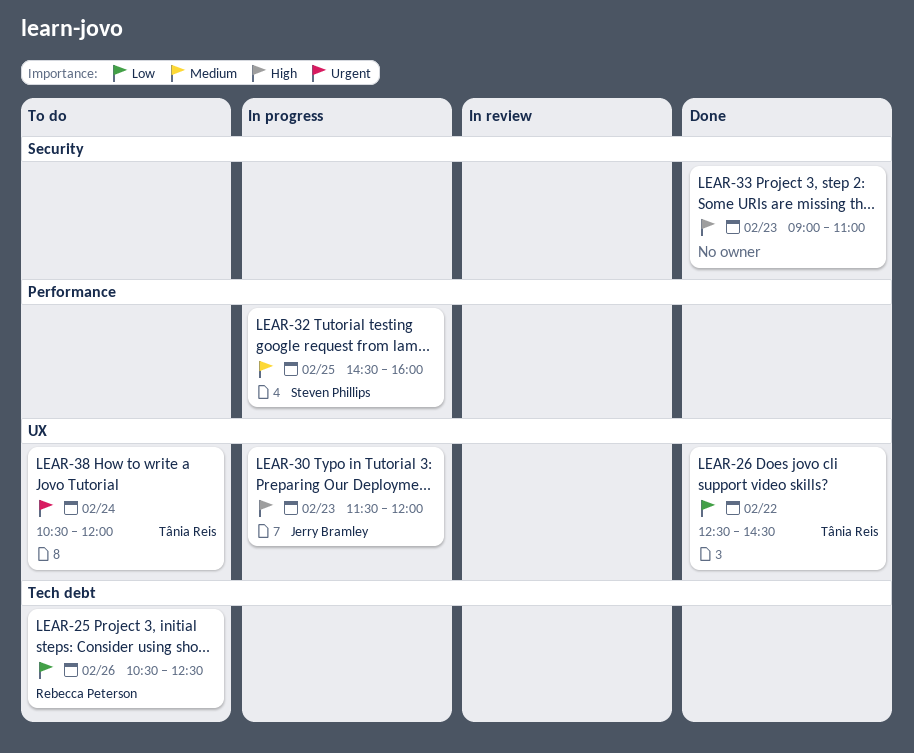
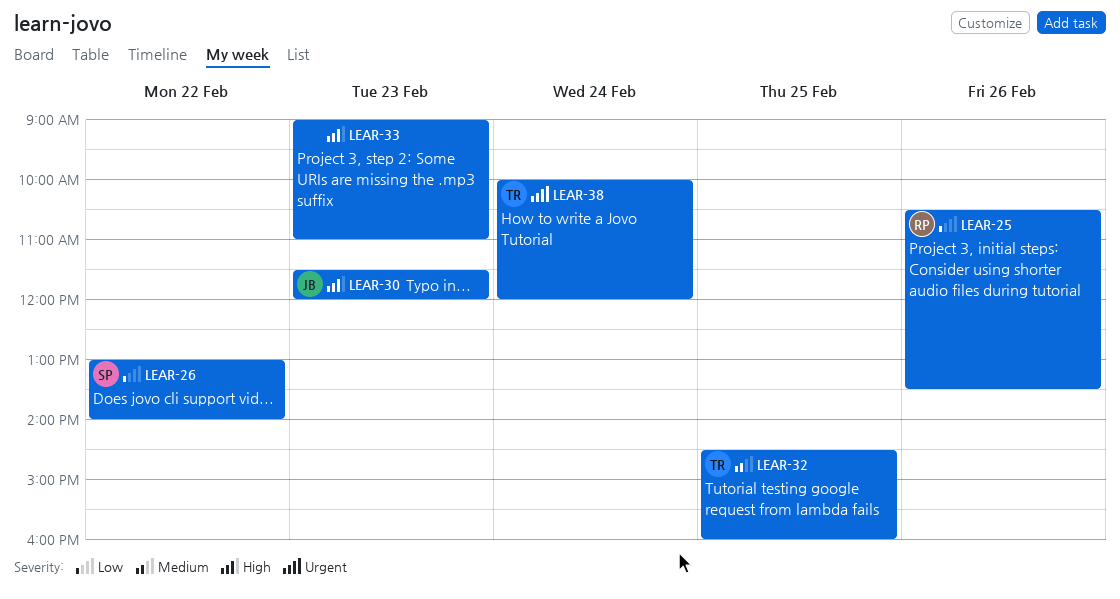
LEAR-25, ends: 12:30 -> 13:30
LEAR-26, owner: Tânia Reis -> Steven Phillips
LEAR-26, begins: 12:30 -> 13:00
LEAR-26, ends: 14:30 -> 14:00
LEAR-32, owner: Steven Phillips -> Tânia Reis
LEAR-38, begins: 10:30 -> 10:00

